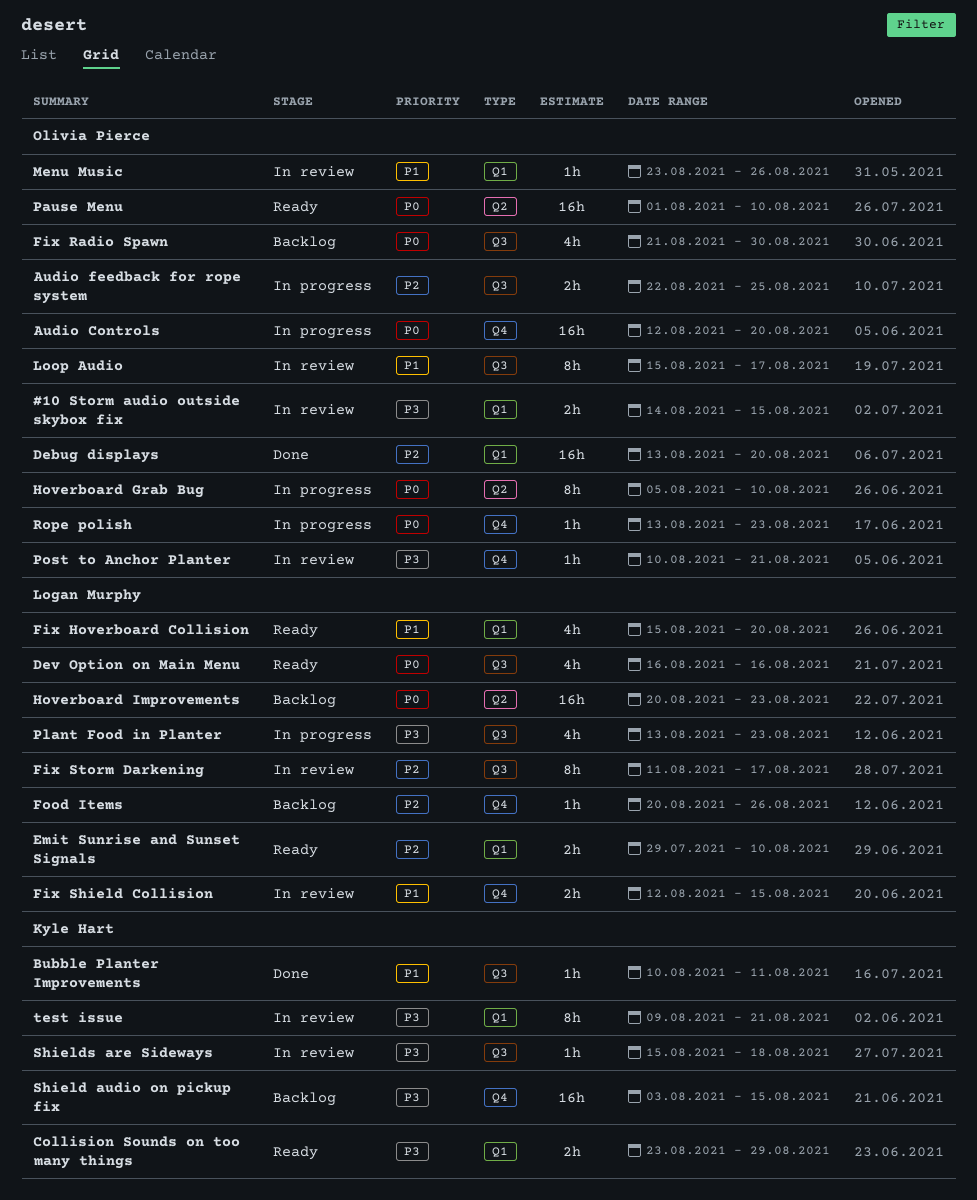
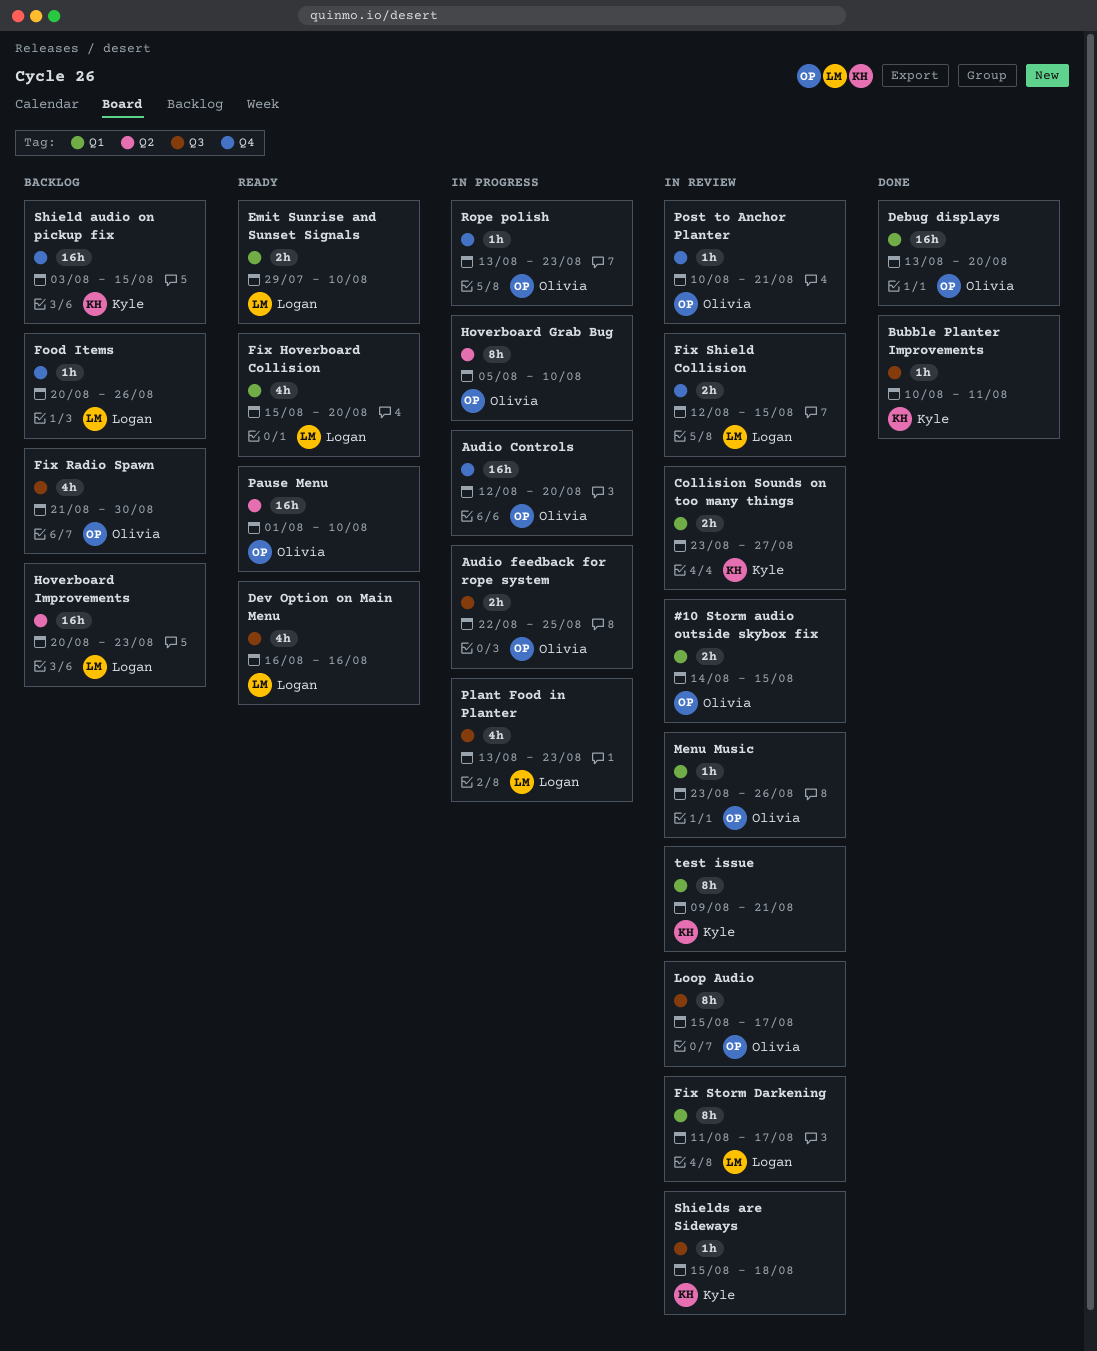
Collision Sounds on too many things, status: Ready -> In review
Collision Sounds on too many things, due: Aug 29 -> Aug 27
Fix Storm Darkening, label: Q3 -> Q1

